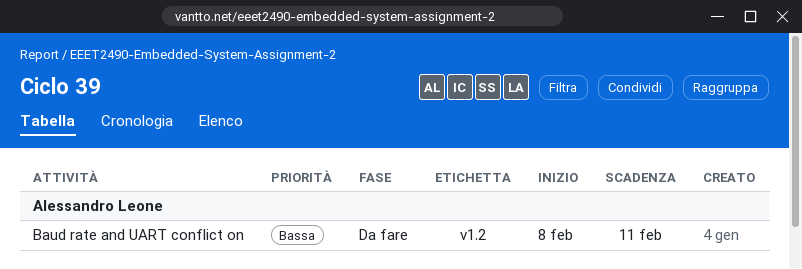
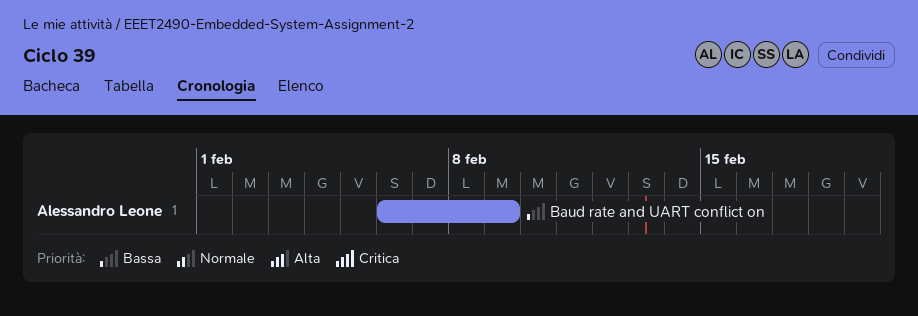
Baud rate and UART conflict on, start: Feb 8 -> Feb 6
Baud rate and UART conflict on, due: Feb 11 -> Feb 9

